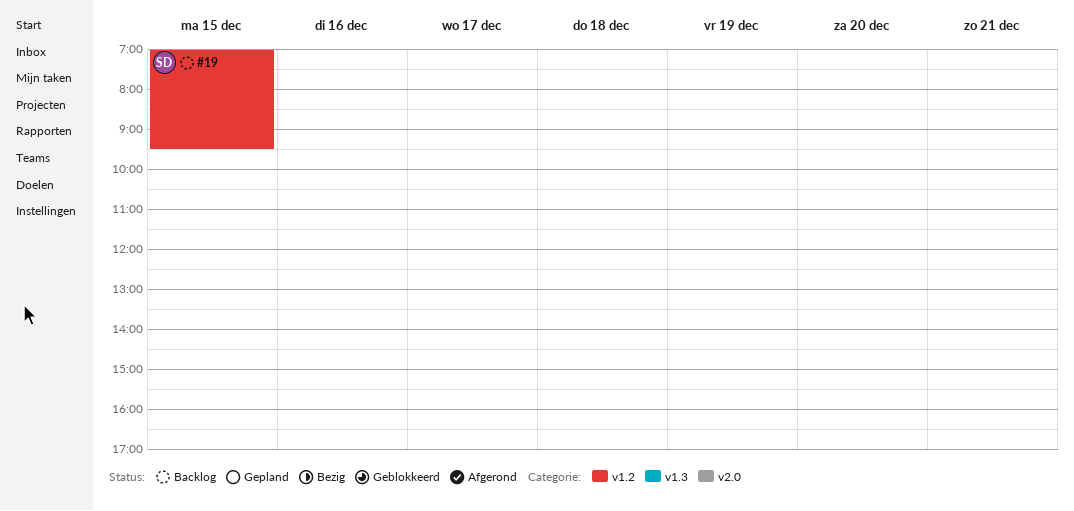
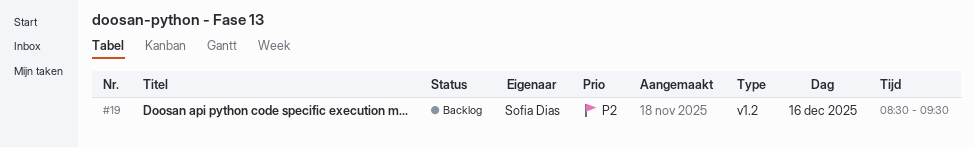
#19, day: Dec 15 -> Dec 16
#19, begins: 07:00 -> 08:30

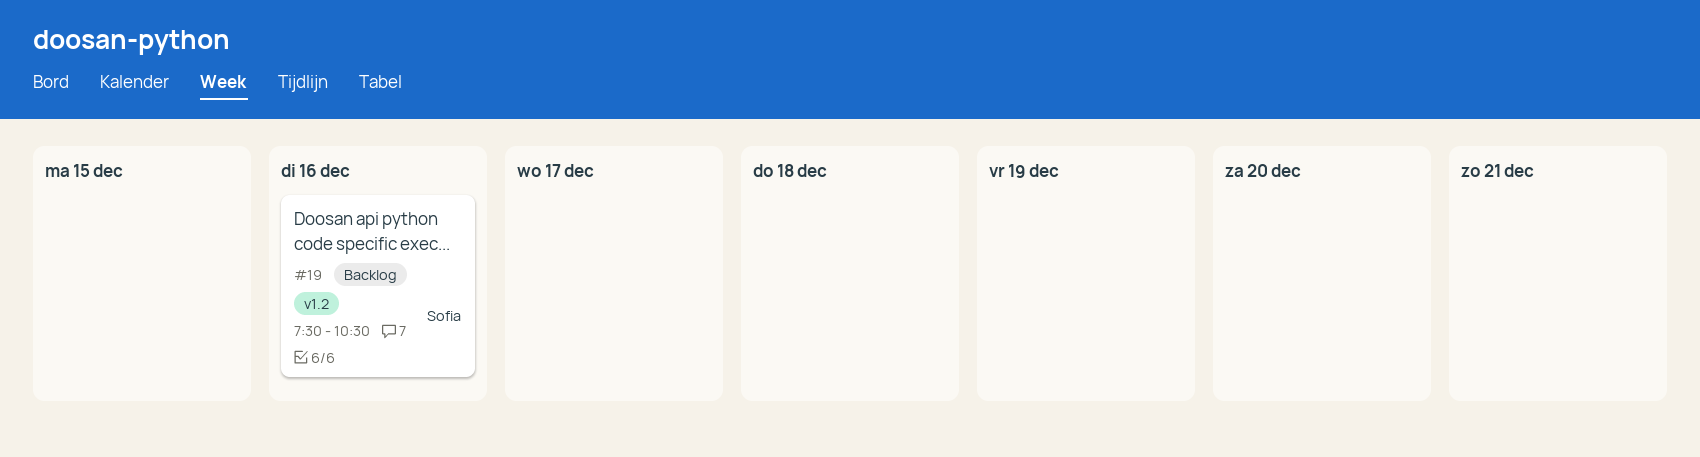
#19, begins: 08:30 -> 07:30
#19, ends: 09:30 -> 10:30

